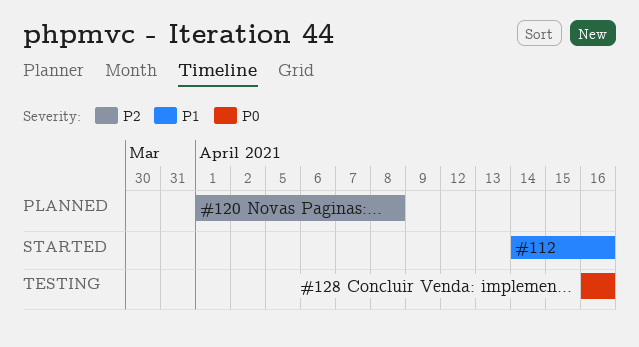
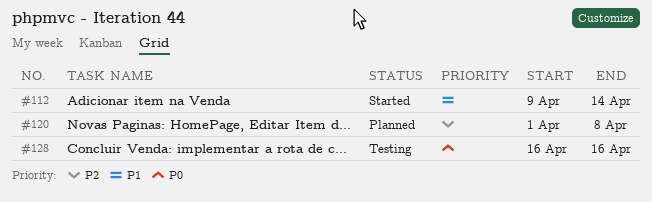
#112, start: Apr 14 -> Apr 9
#112, due: Apr 16 -> Apr 14

